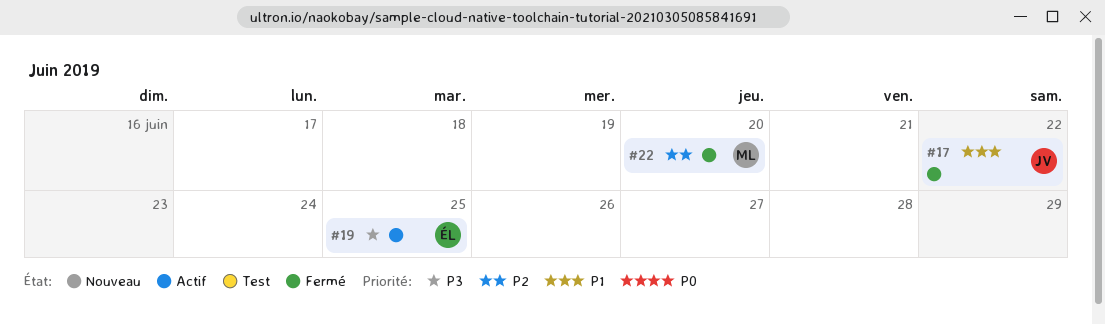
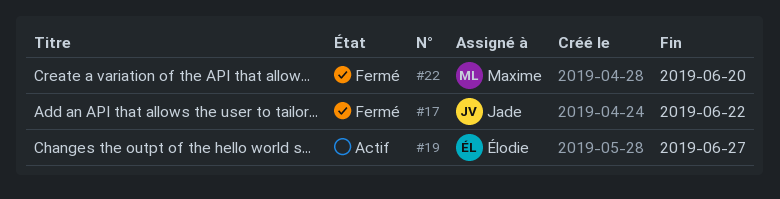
#19, due: Jun 25 -> Jun 27

